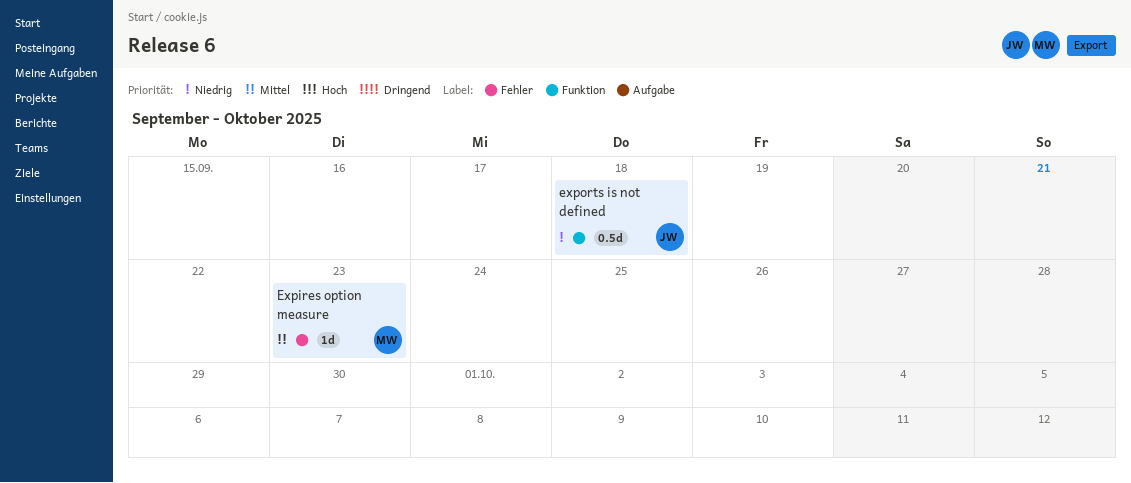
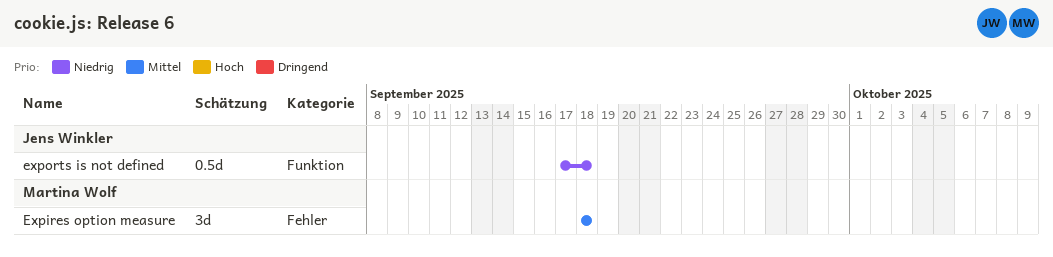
Expires option measure, estimate: 1d -> 3d
Expires option measure, due: Sep 23 -> Sep 18

